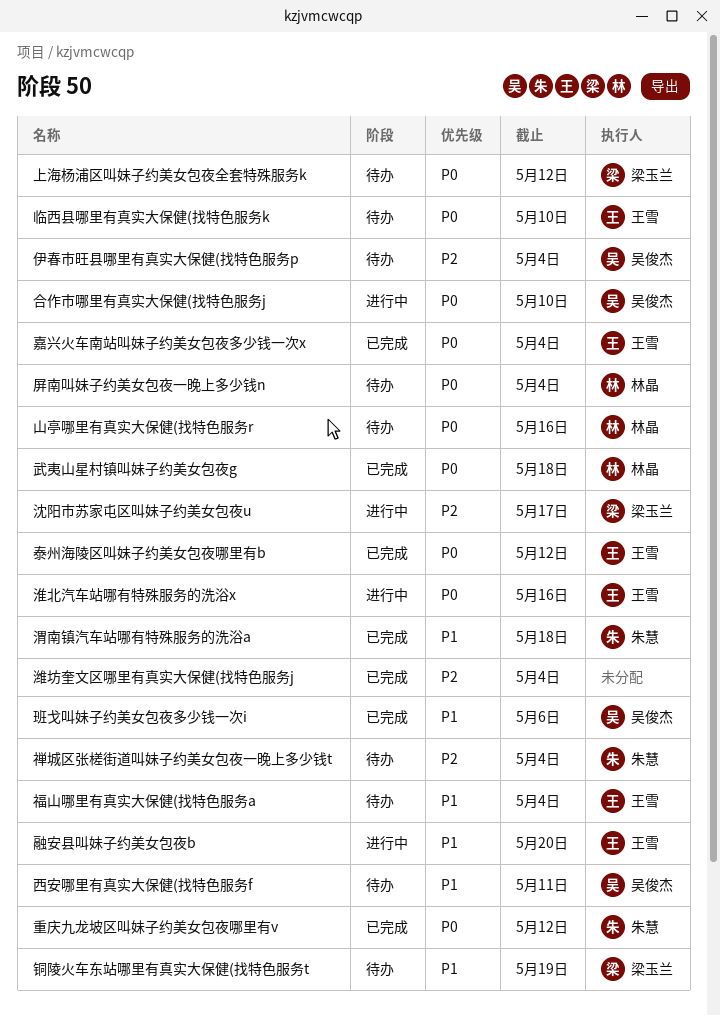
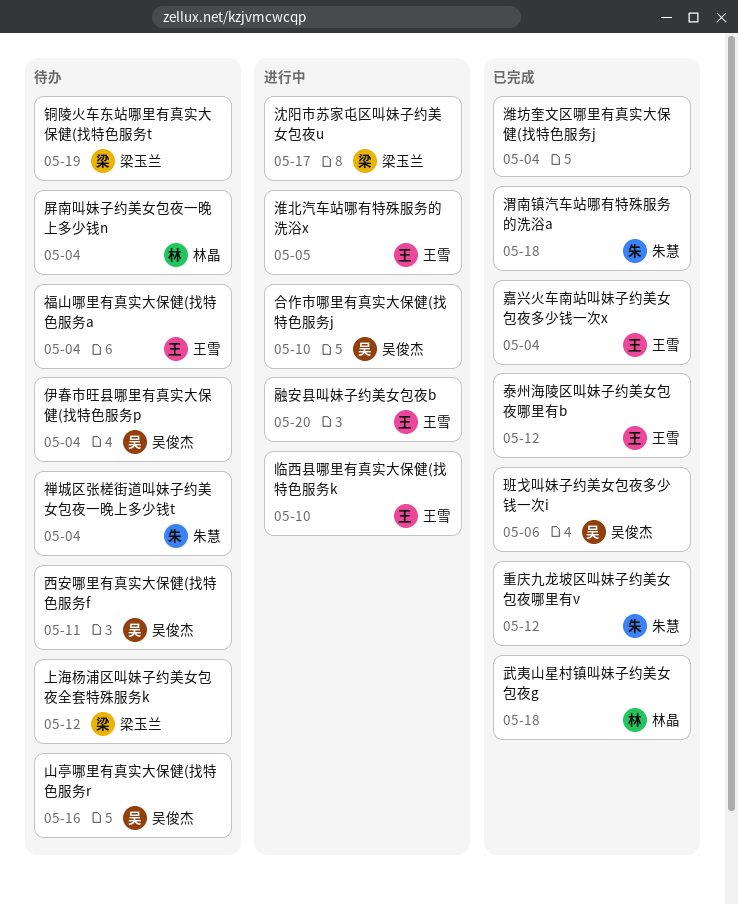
临西县哪里有真实大保健(找特色服务k, status: 待办 -> 进行中
山亭哪里有真实大保健(找特色服务r, owner: 林晶 -> 吴俊杰
淮北汽车站哪有特殊服务的洗浴x, due: May 16 -> May 5

